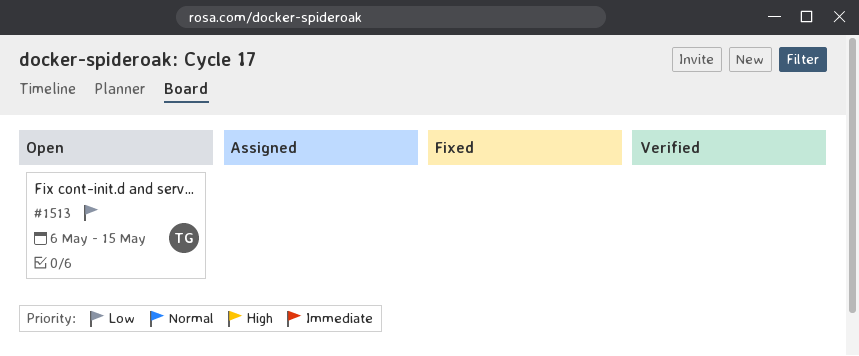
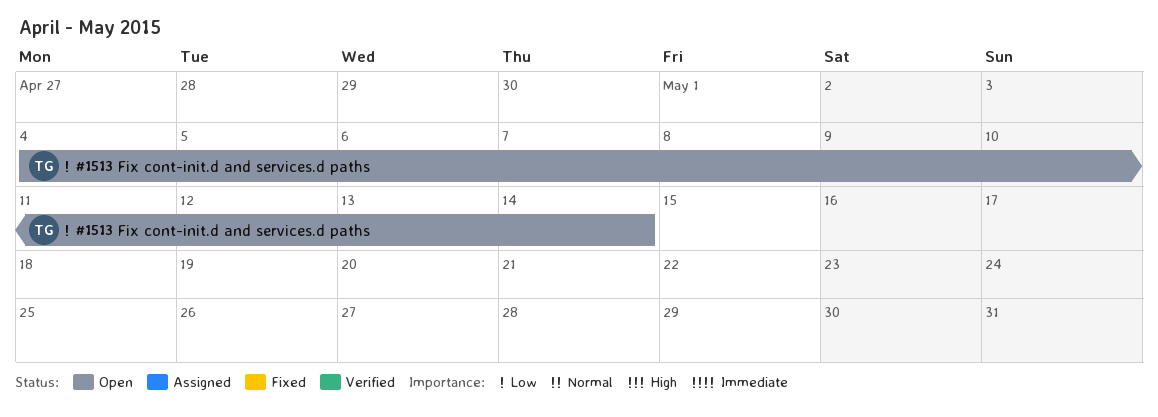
#1513, start: May 6 -> May 4
#1513, due: May 15 -> May 14

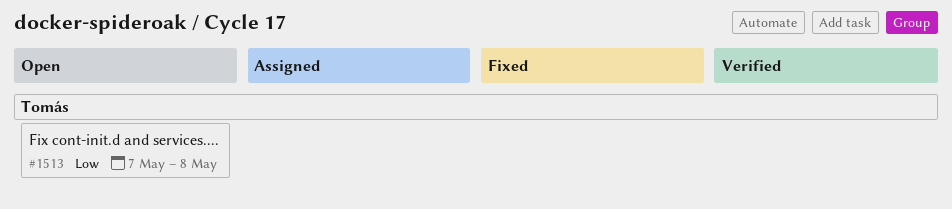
#1513, start: May 4 -> May 7
#1513, due: May 14 -> May 8

